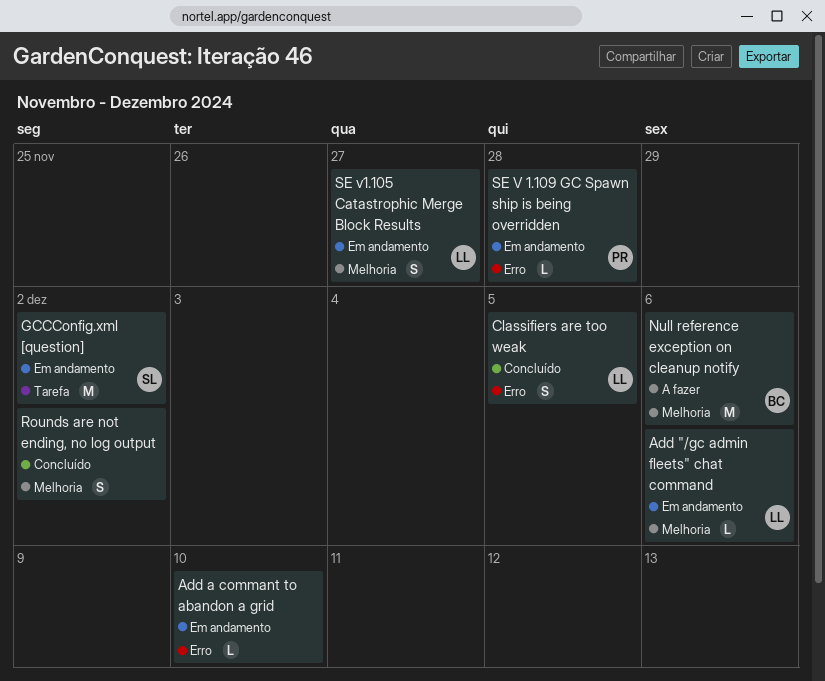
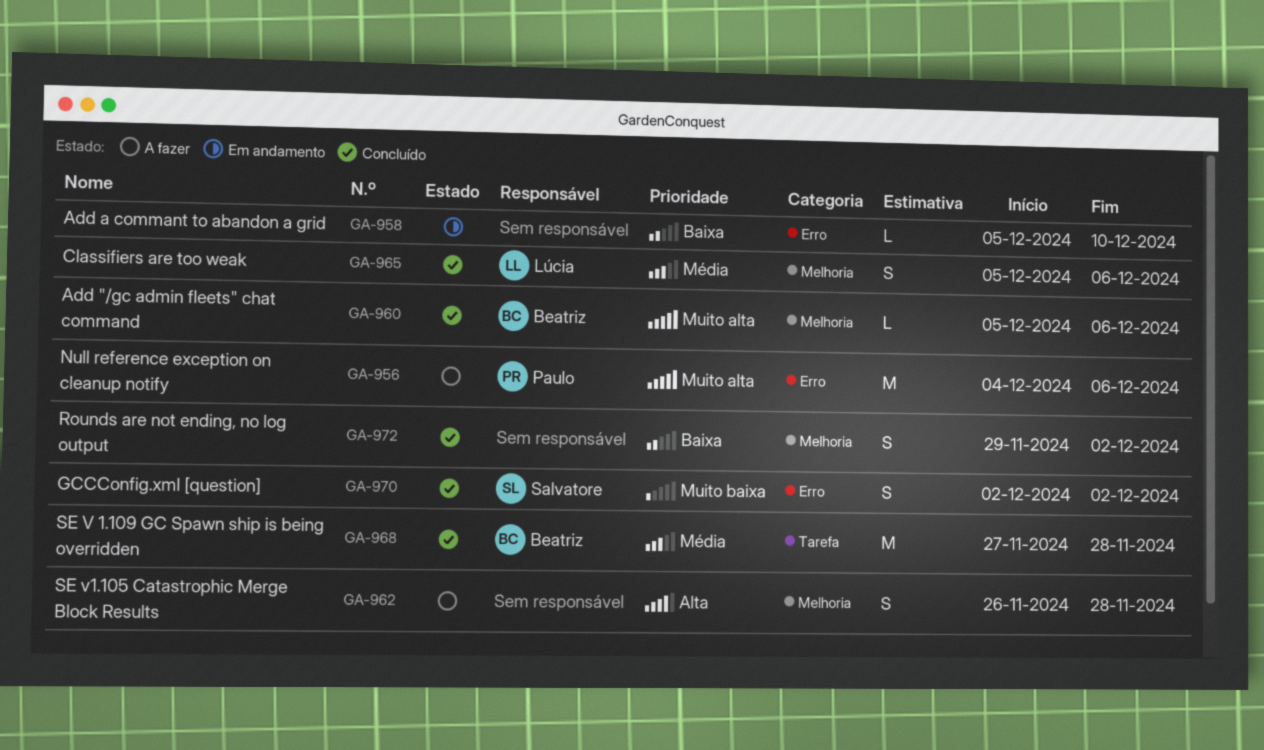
Add "/gc admin fleets" chat command, status: Em andamento -> Concluído
Add "/gc admin fleets" chat command, owner: Lúcia -> Beatriz
Classifiers are too weak, label: Erro -> Melhoria
Classifiers are too weak, due: Dec 5 -> Dec 6
GCCConfig.xml [question], status: Em andamento -> Concluído
GCCConfig.xml [question], label: Tarefa -> Erro
GCCConfig.xml [question], estimate: M -> S
Null reference exception on cleanup notify, owner: Beatriz -> Paulo
Null reference exception on cleanup notify, label: Melhoria -> Erro
SE V 1.109 GC Spawn ship is being overridden, status: Em andamento -> Concluído
SE V 1.109 GC Spawn ship is being overridden, owner: Paulo -> Beatriz
SE V 1.109 GC Spawn ship is being overridden, label: Erro -> Tarefa
SE V 1.109 GC Spawn ship is being overridden, estimate: L -> M
SE v1.105 Catastrophic Merge Block Results, status: Em andamento -> A fazer
SE v1.105 Catastrophic Merge Block Results, owner: Lúcia -> none
SE v1.105 Catastrophic Merge Block Results, due: Nov 27 -> Nov 28

